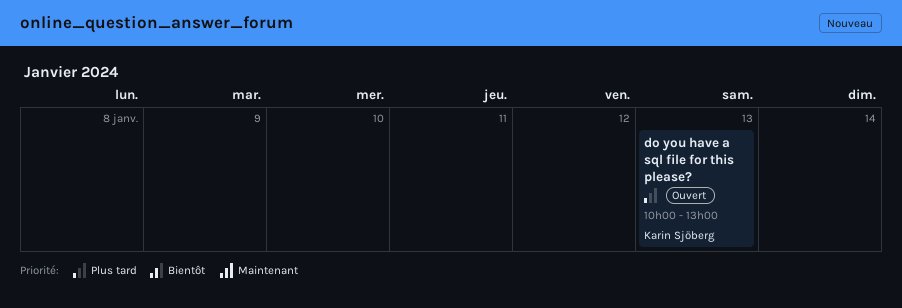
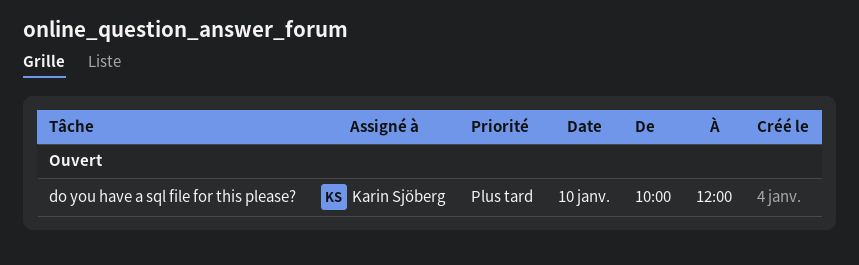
do you have a sql file for this please?, day: Jan 13 -> Jan 10
do you have a sql file for this please?, ends: 13:00 -> 12:00

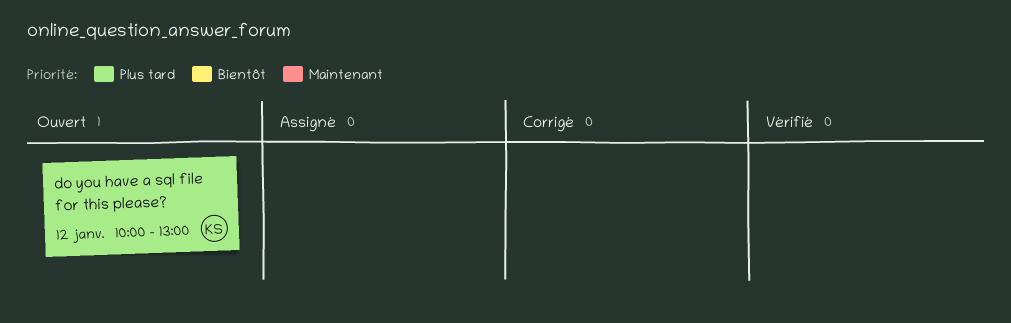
do you have a sql file for this please?, day: Jan 10 -> Jan 12
do you have a sql file for this please?, ends: 12:00 -> 13:00

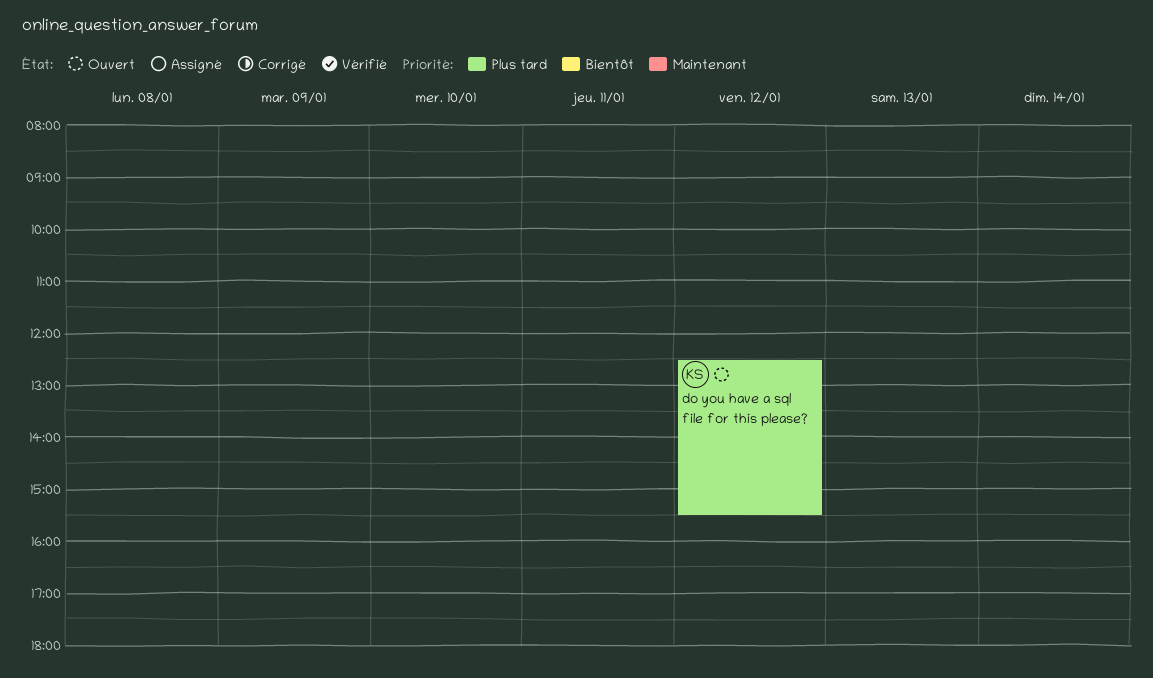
do you have a sql file for this please?, begins: 10:00 -> 12:30
do you have a sql file for this please?, ends: 13:00 -> 15:30

